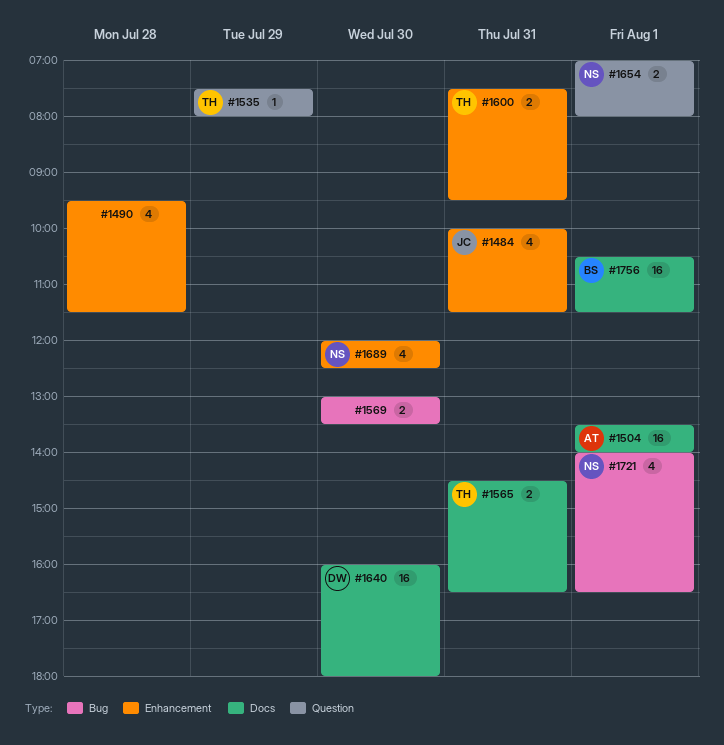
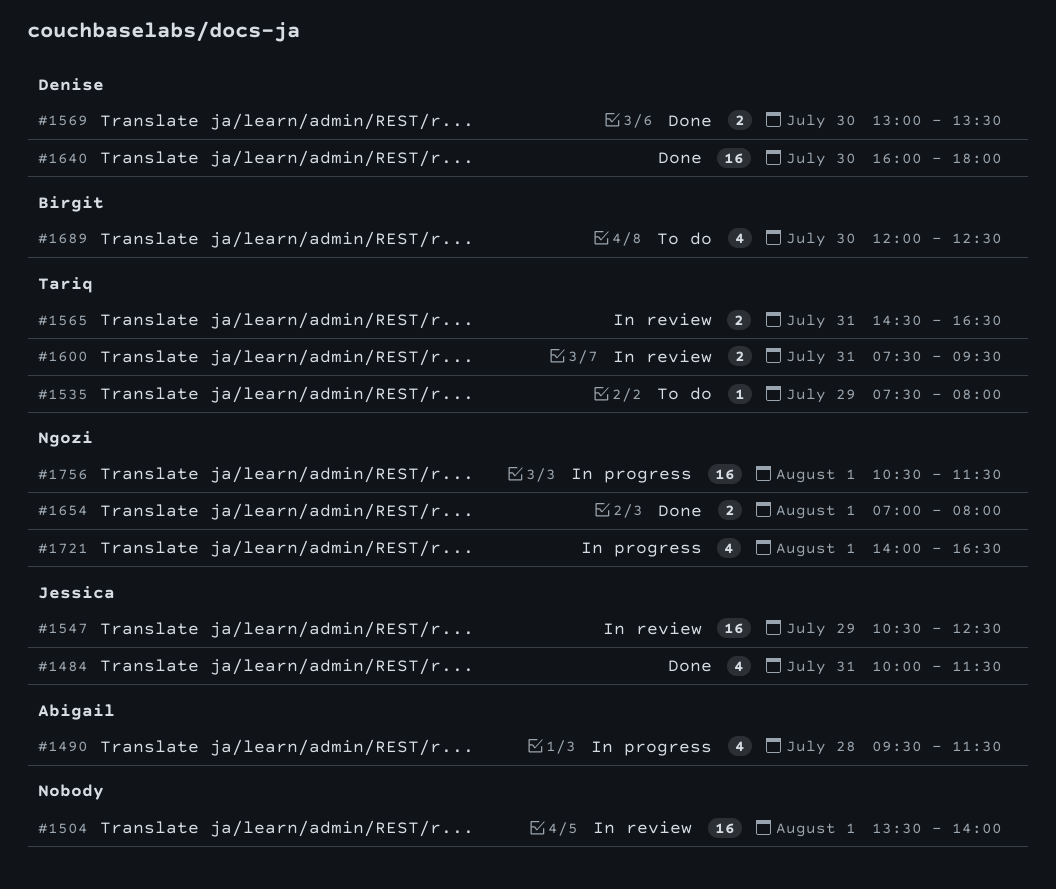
#1490, owner: none -> Abigail
#1504, owner: Abigail -> none
#1547: none -> present
#1569, owner: none -> Denise
#1689, owner: Ngozi -> Birgit
#1756, owner: Birgit -> Ngozi

